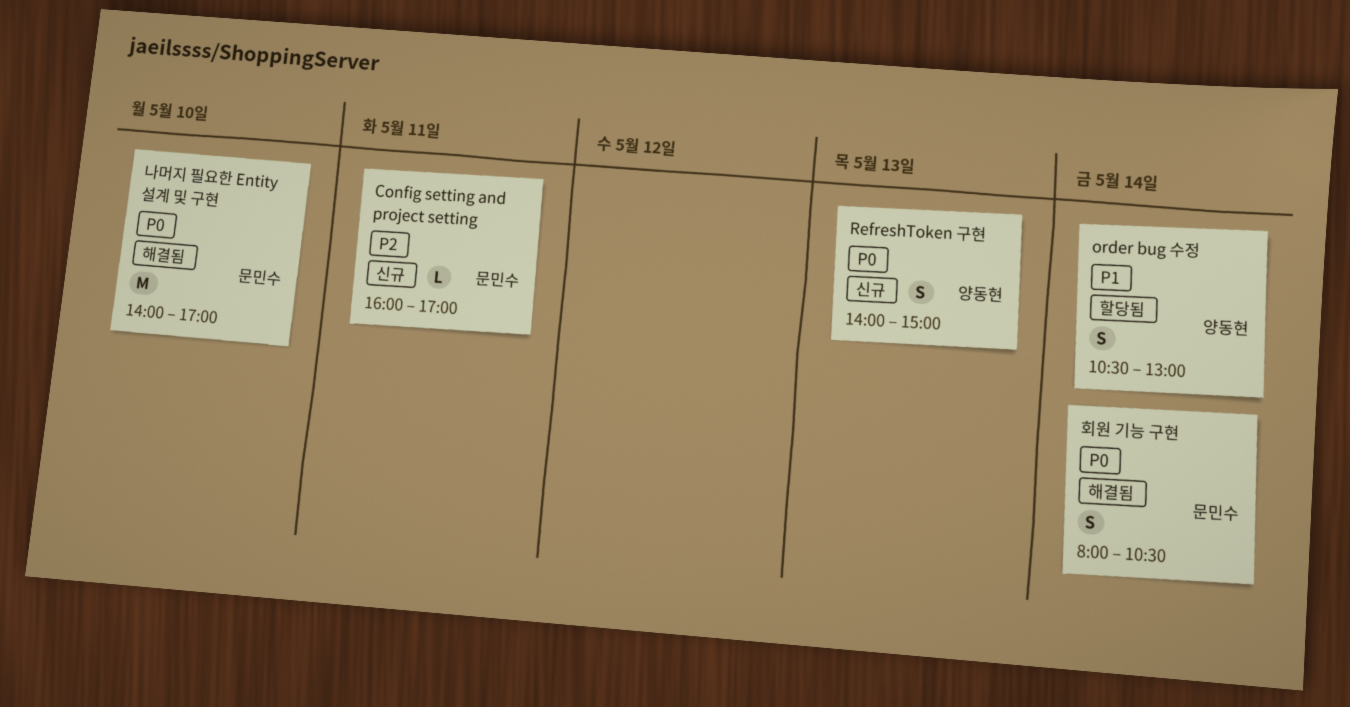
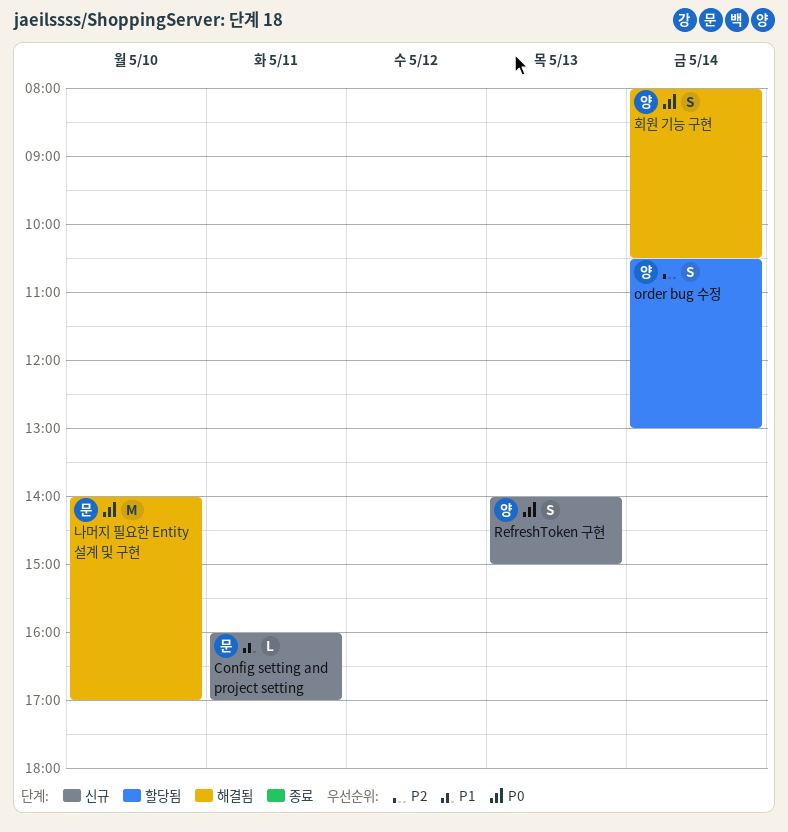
Config setting and project setting, priority: P2 -> P1
order bug 수정, priority: P1 -> P2
회원 기능 구현, owner: 문민수 -> 양동현

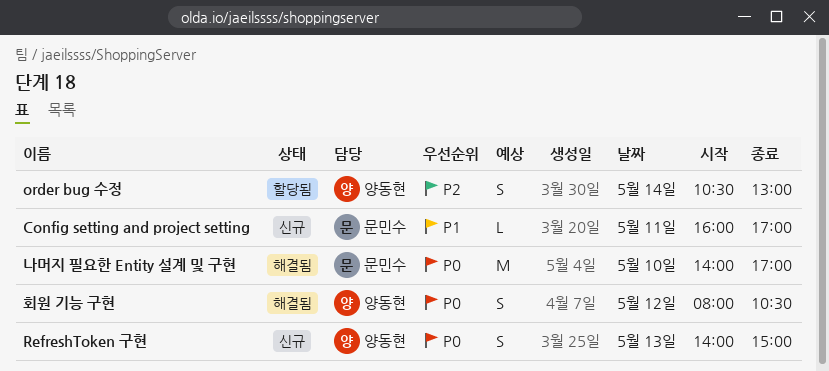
회원 기능 구현, day: May 14 -> May 12

